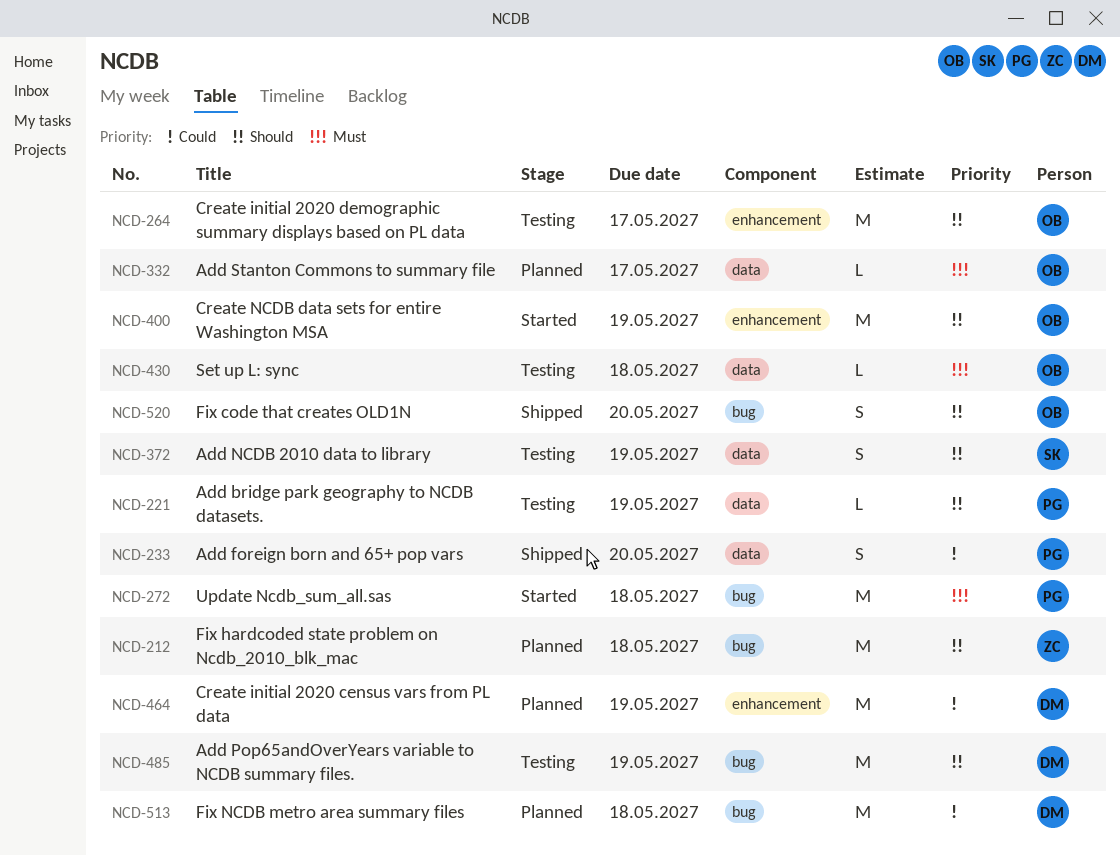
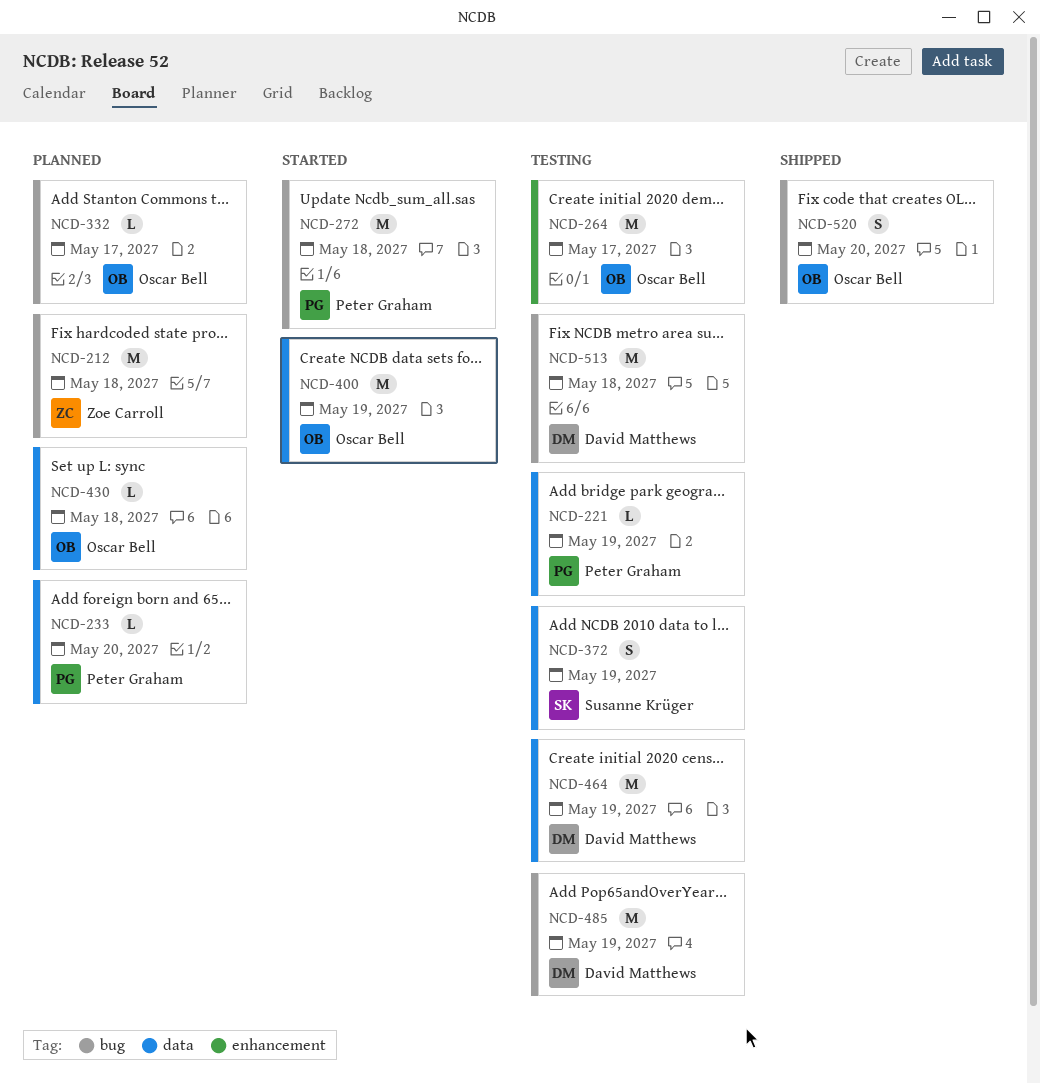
NCD-233, status: Shipped -> Planned
NCD-233, estimate: S -> L
NCD-332, label: data -> bug
NCD-400, label: enhancement -> data
NCD-430, status: Testing -> Planned
NCD-464, status: Planned -> Testing
NCD-464, label: enhancement -> data
NCD-513, status: Planned -> Testing

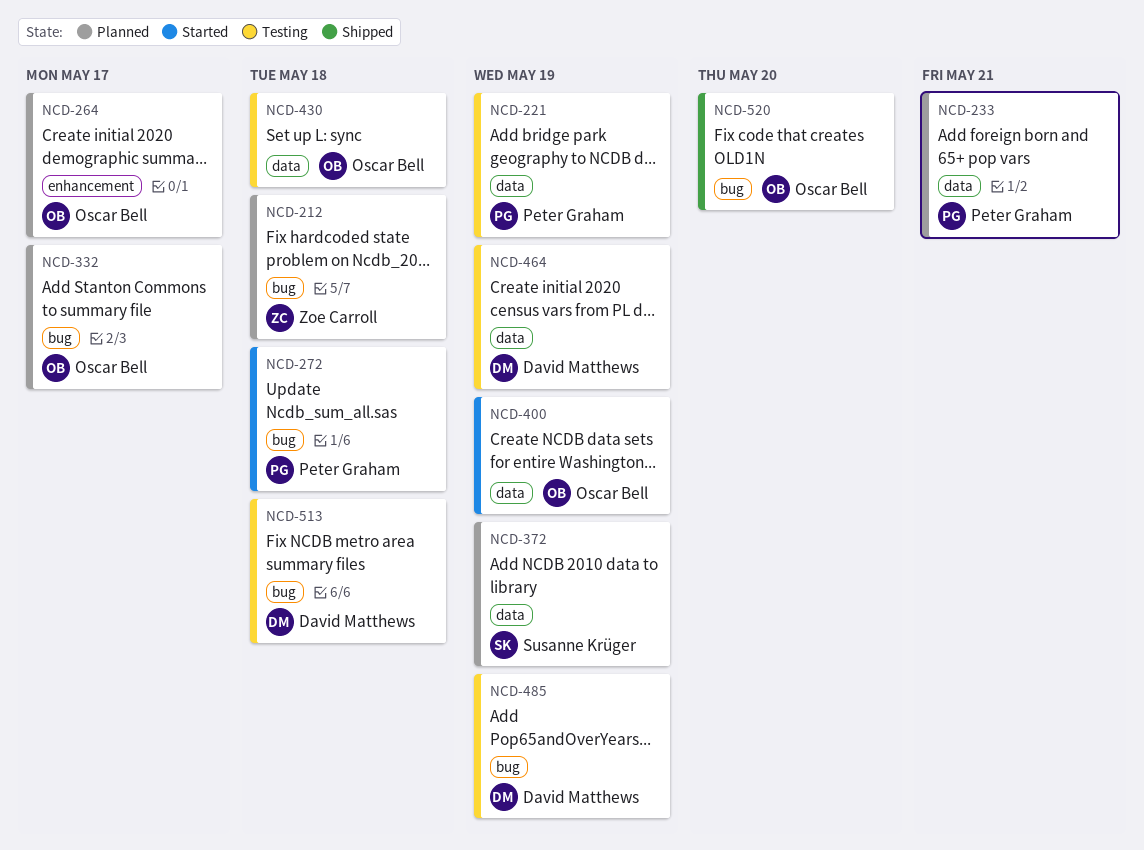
NCD-233, due: May 20 -> May 21
NCD-264, status: Testing -> Planned
NCD-372, status: Testing -> Planned
NCD-430, status: Planned -> Testing

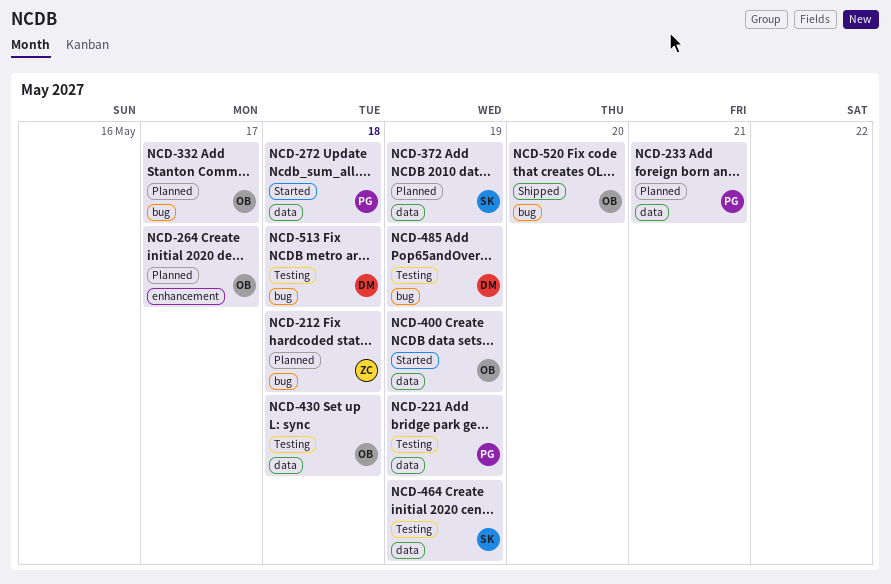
NCD-272, label: bug -> data
NCD-464, owner: David Matthews -> Susanne Krüger

